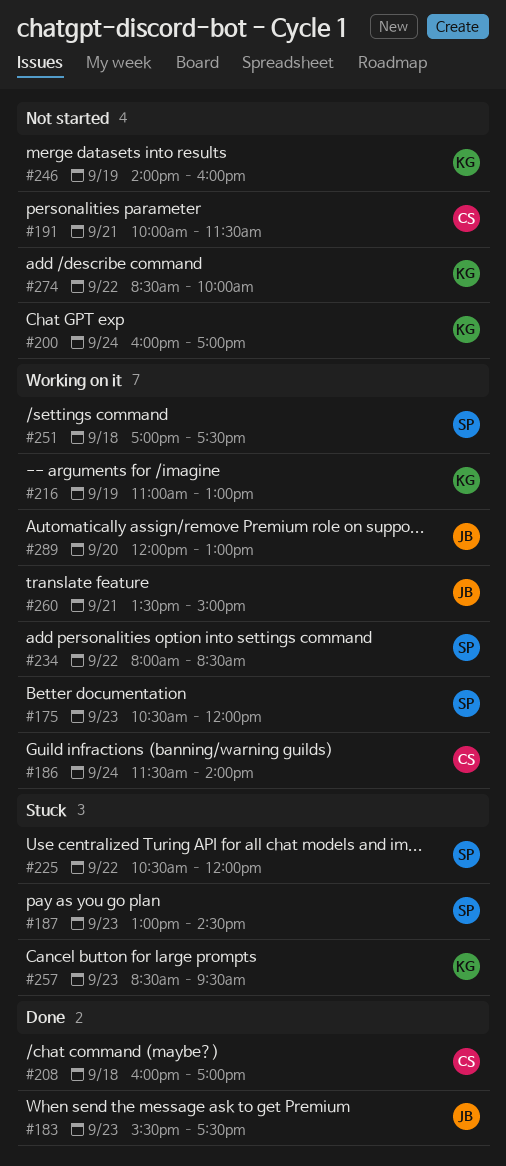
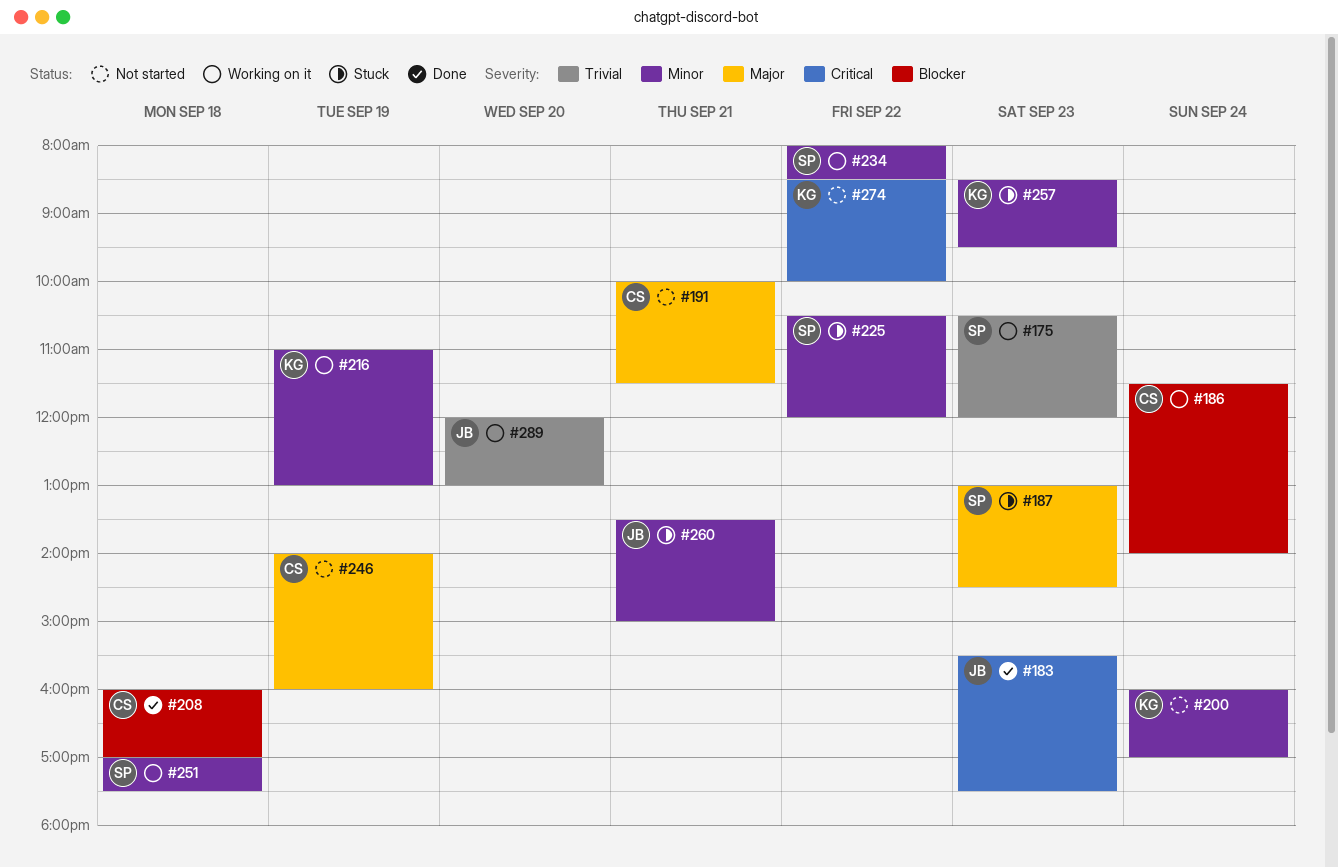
#246, owner: KG -> CS
#260, status: Working on it -> Stuck

